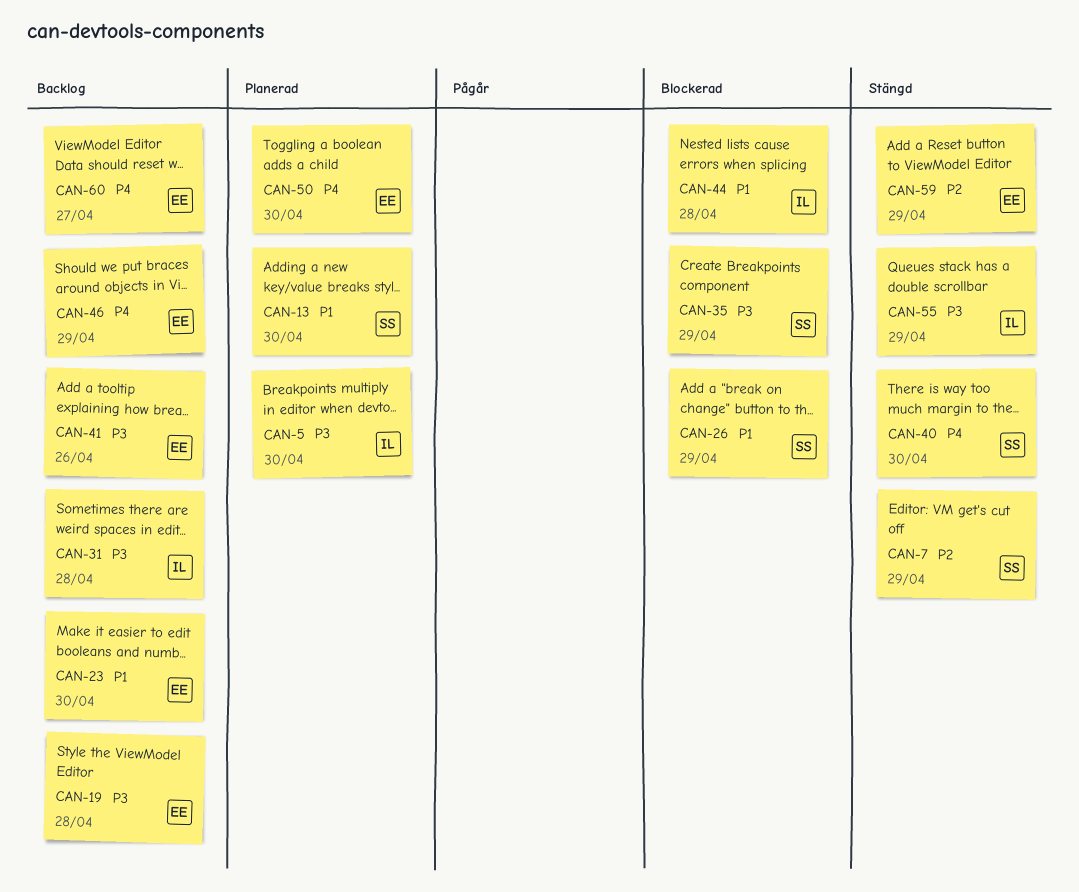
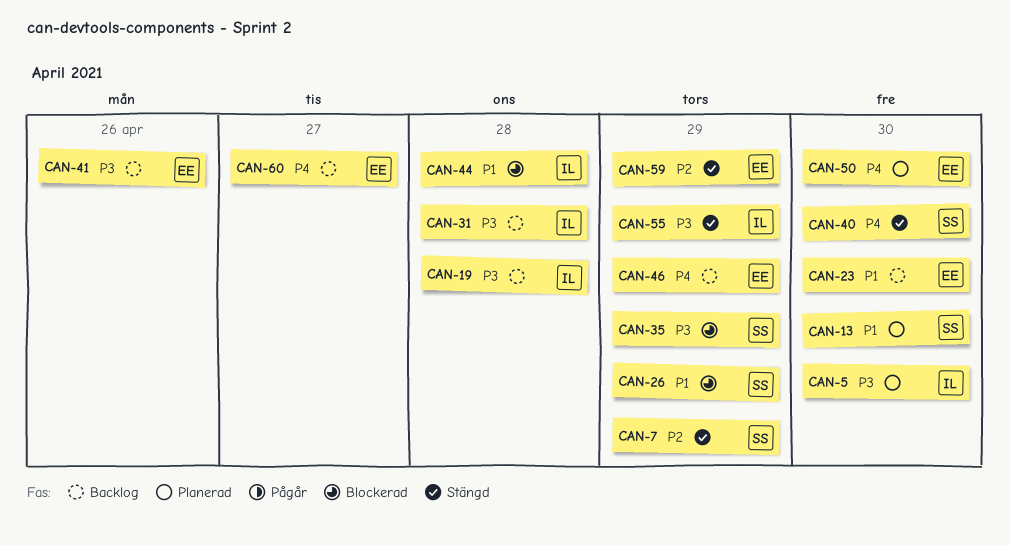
CAN-19, owner: EE -> IL

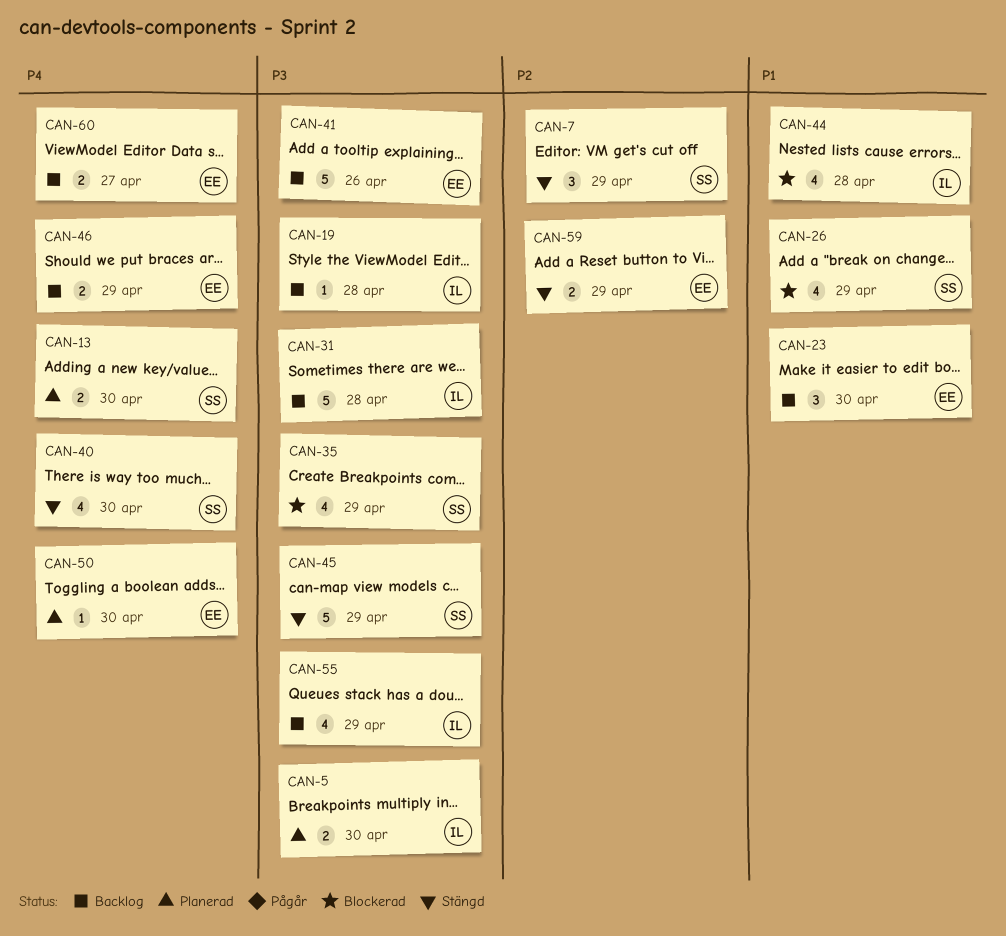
CAN-13, priority: P1 -> P4
CAN-45: none -> present
CAN-55, status: Stängd -> Backlog

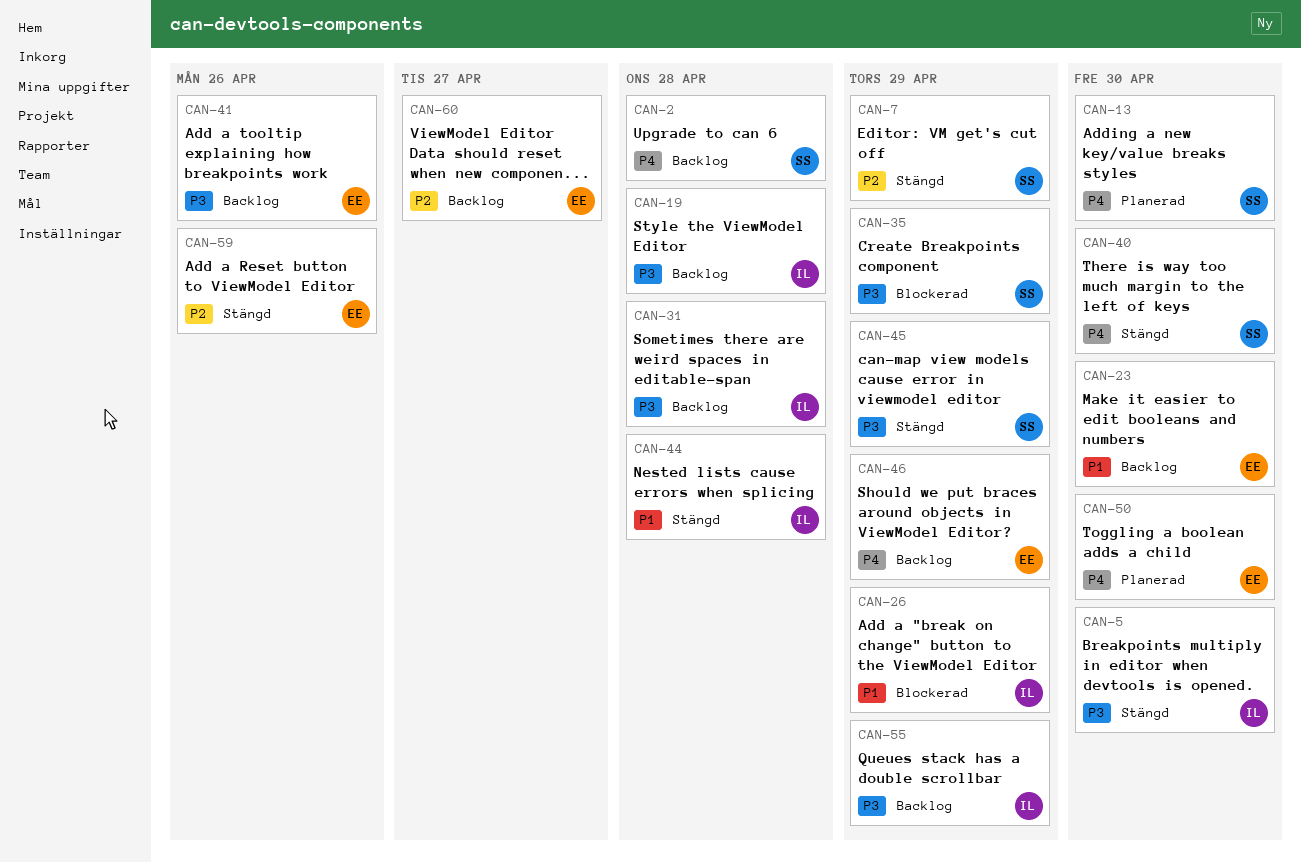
CAN-2: none -> present
CAN-5, status: Planerad -> Stängd
CAN-26, owner: SS -> IL
CAN-44, status: Blockerad -> Stängd
CAN-59, due: Apr 29 -> Apr 26
CAN-60, priority: P4 -> P2

